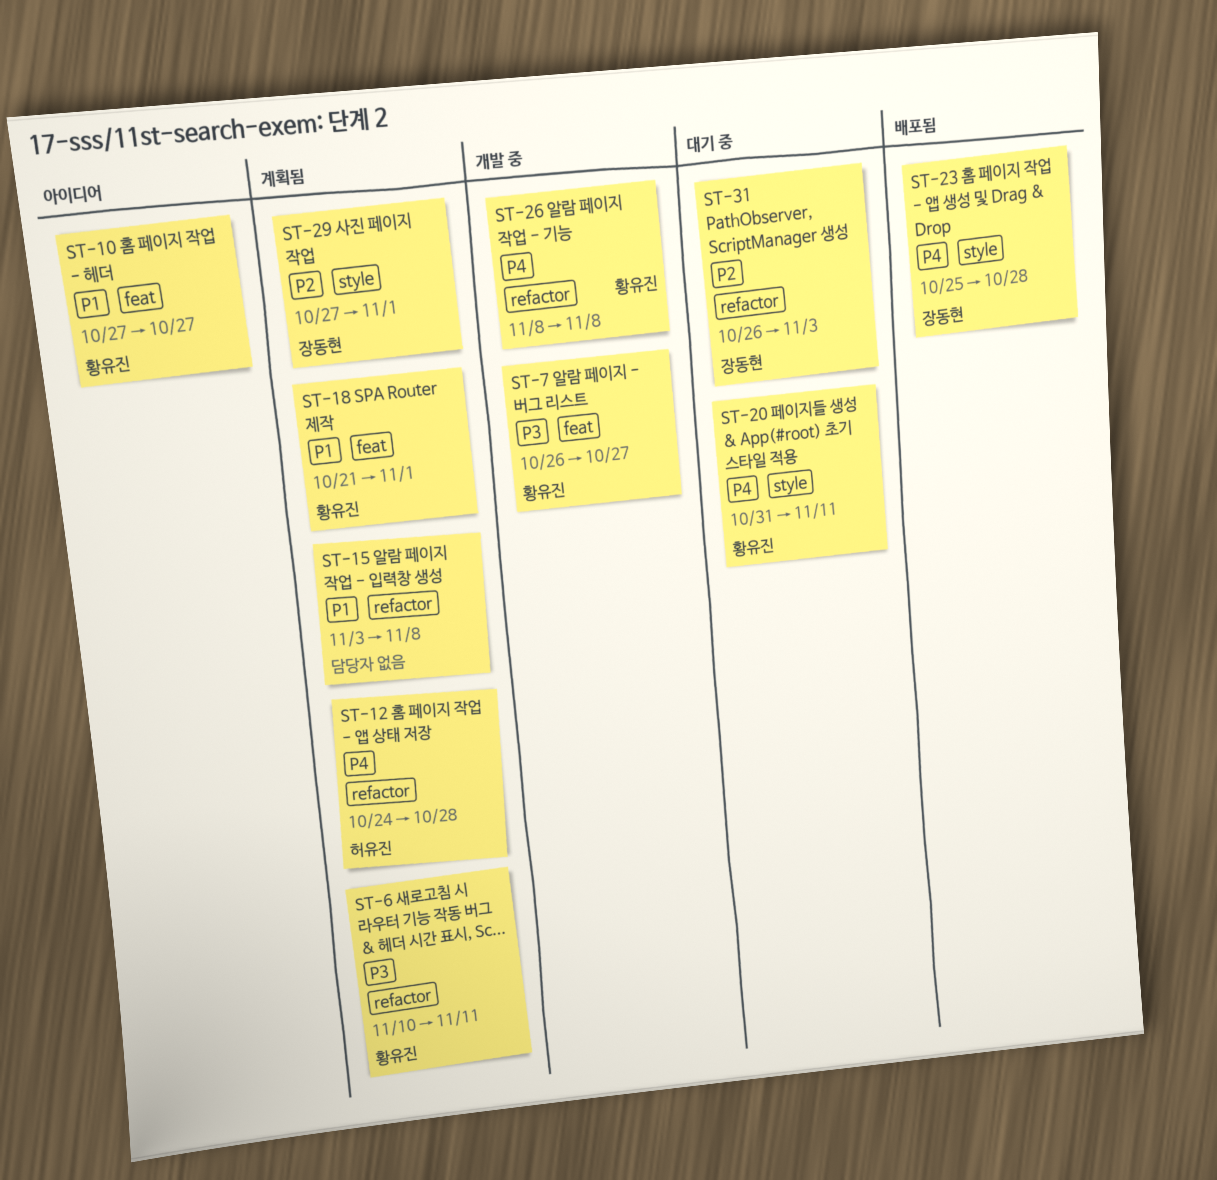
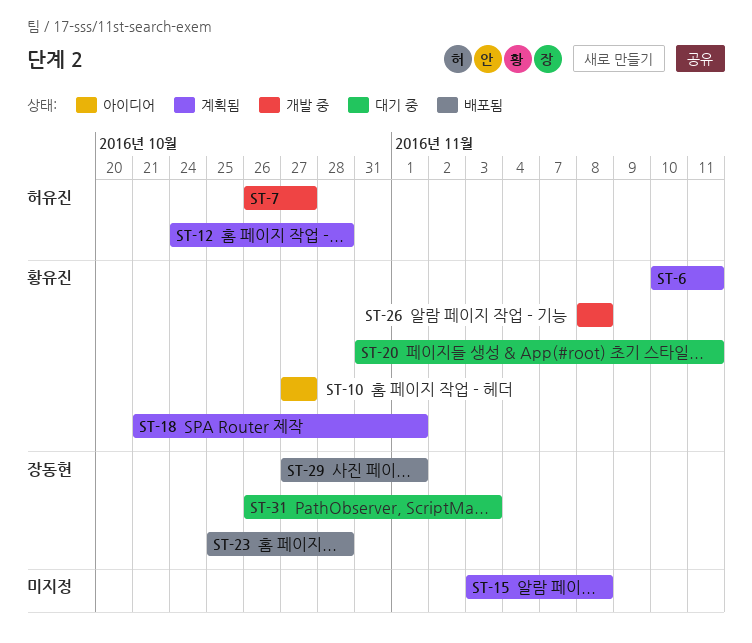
ST-7, owner: 황유진 -> 허유진
ST-29, status: 계획됨 -> 배포됨

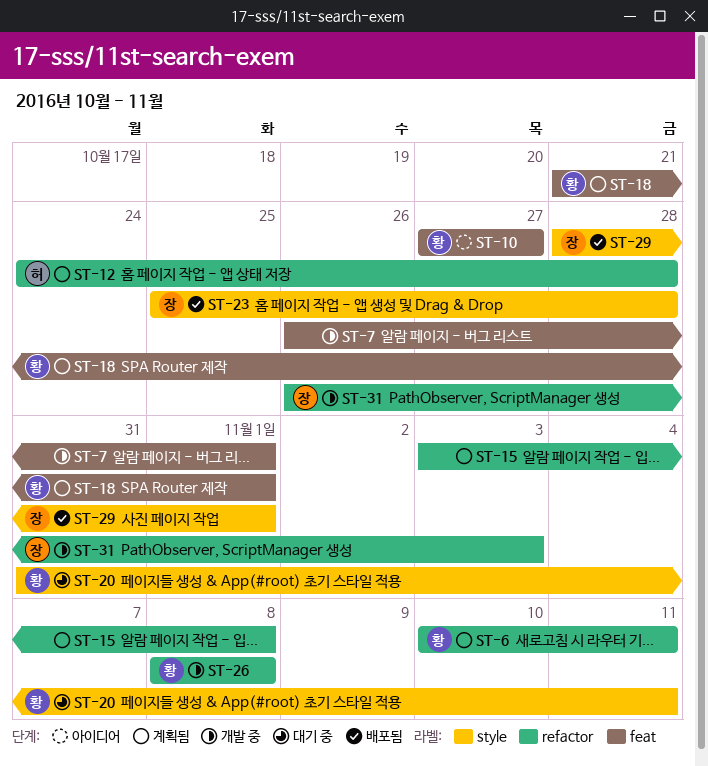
ST-7, owner: 허유진 -> none
ST-7, due: Oct 27 -> Nov 1
ST-29, start: Oct 27 -> Oct 28
ST-31, status: 대기 중 -> 개발 중

